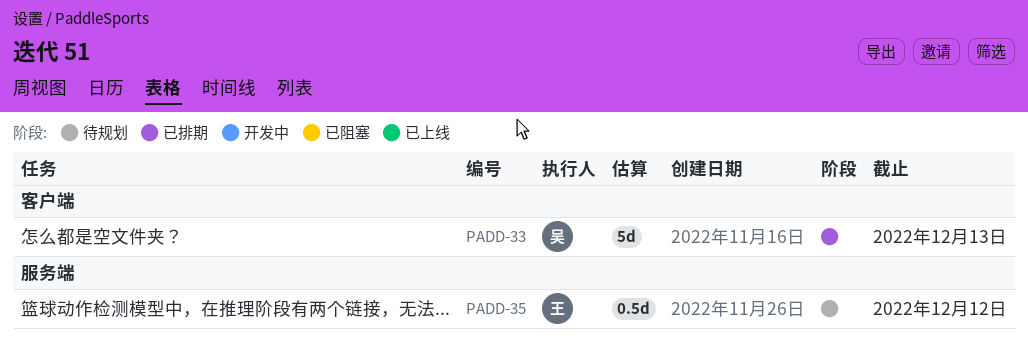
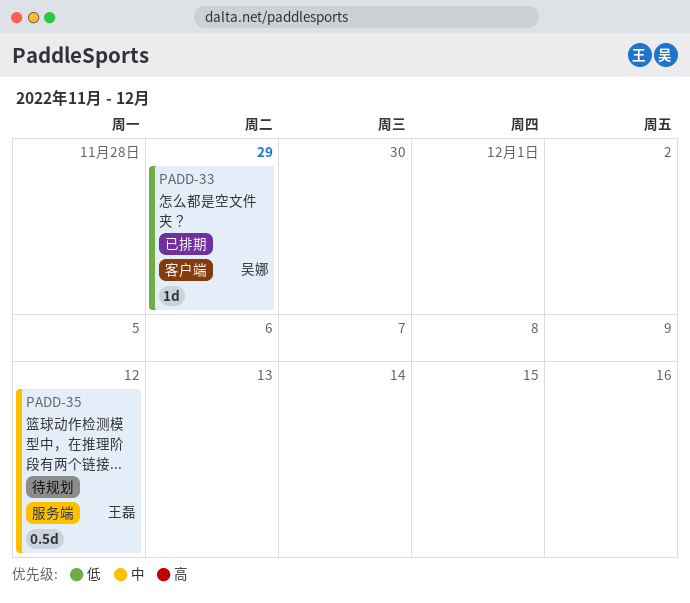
PADD-33, estimate: 5d -> 1d
PADD-33, due: Dec 13 -> Nov 29

